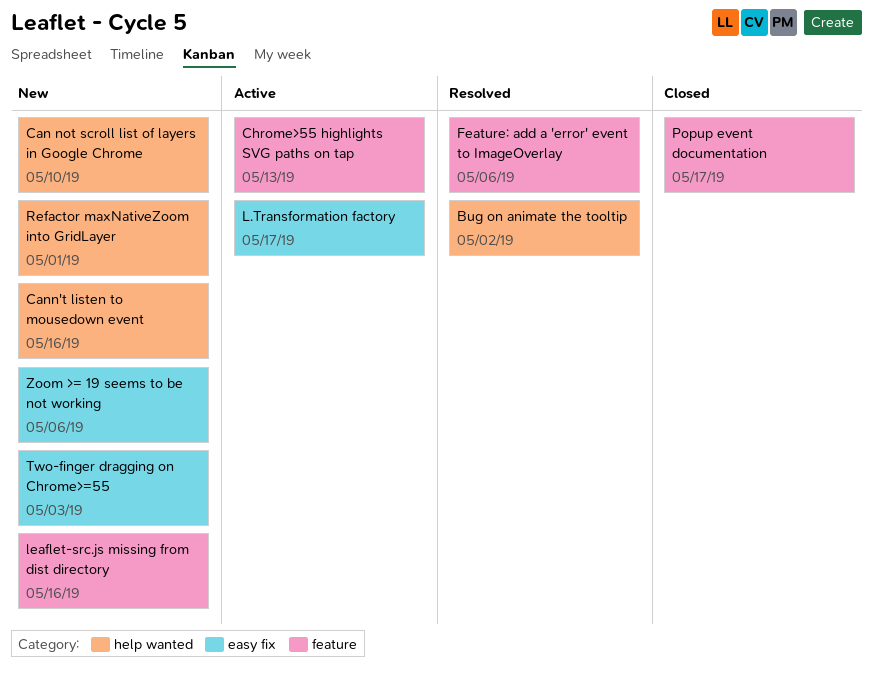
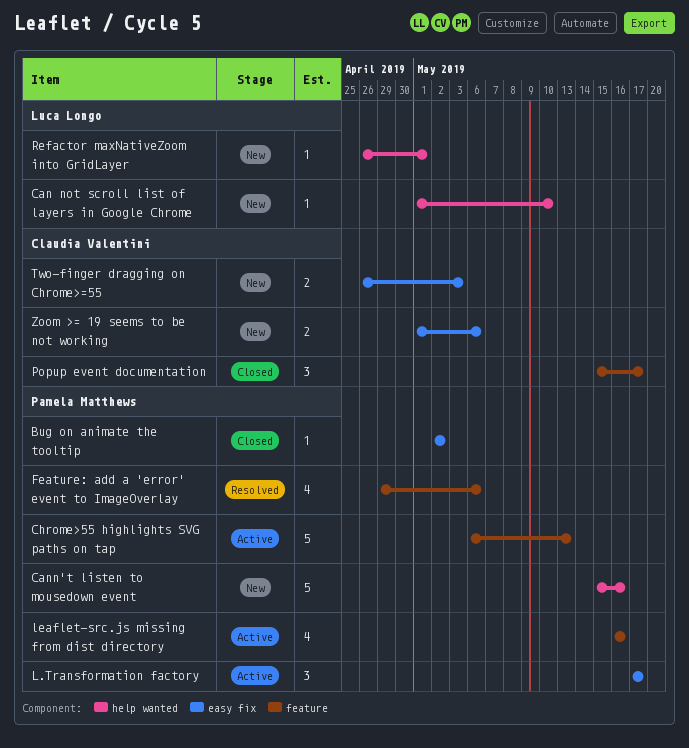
Bug on animate the tooltip, status: Resolved -> Closed
Bug on animate the tooltip, label: help wanted -> easy fix
leaflet-src.js missing from dist directory, status: New -> Active

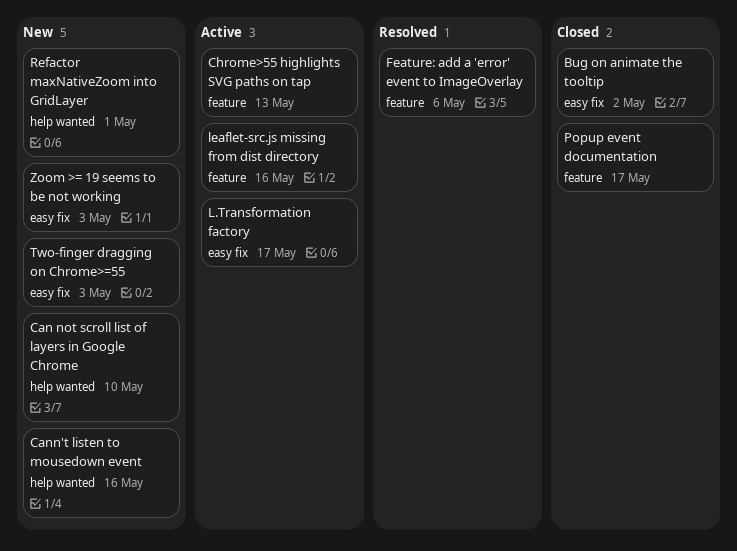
Zoom >= 19 seems to be not working, due: May 6 -> May 3

